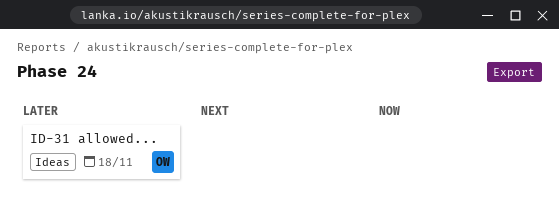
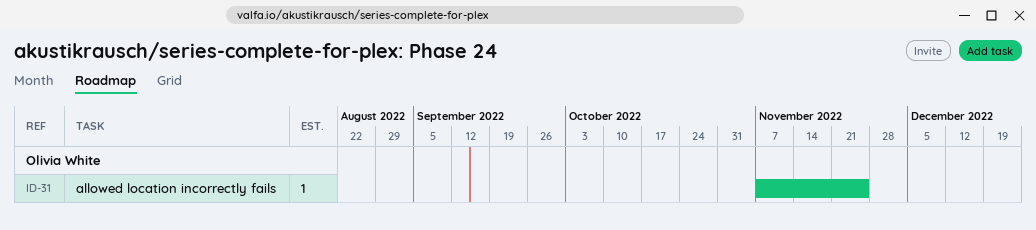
ID-31, due: Nov 18 -> Nov 25

